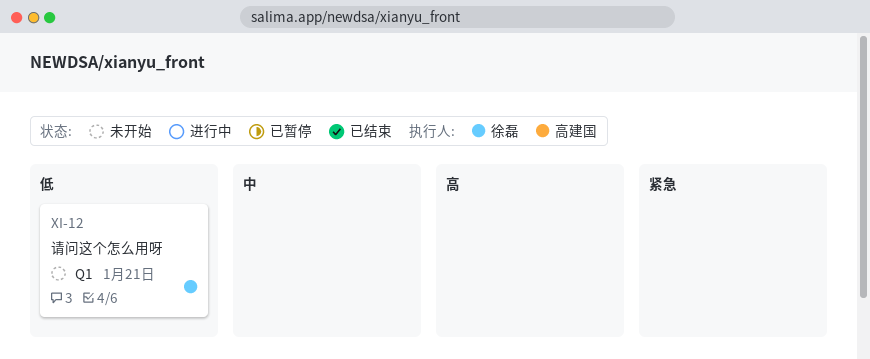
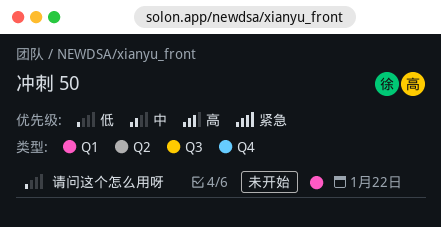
请问这个怎么用呀, due: Jan 21 -> Jan 22

